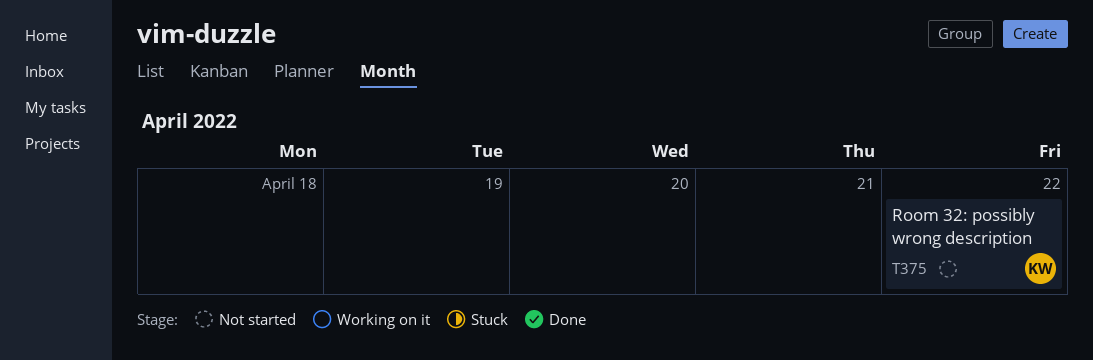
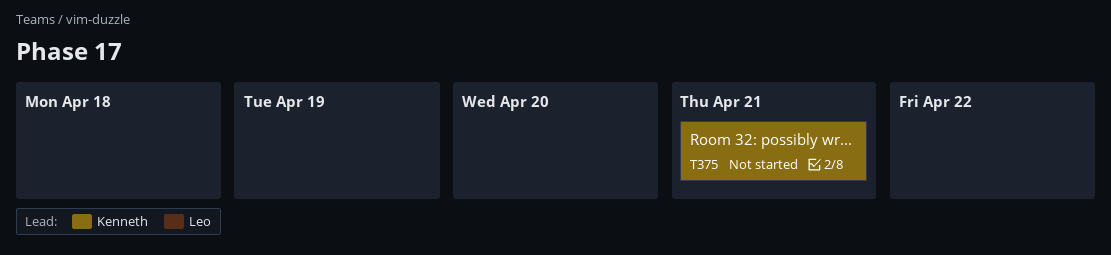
T375, due: Apr 22 -> Apr 21

